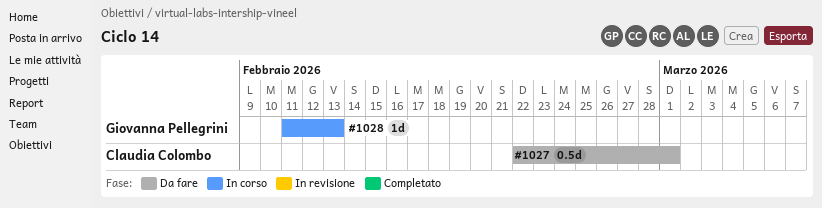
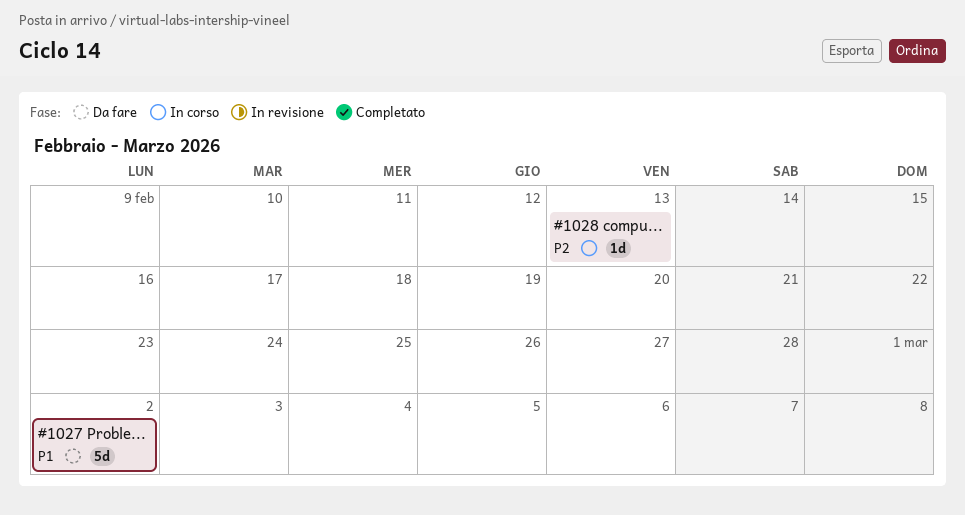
#1027, estimate: 0.5d -> 5d
#1027, due: Mar 1 -> Mar 2

